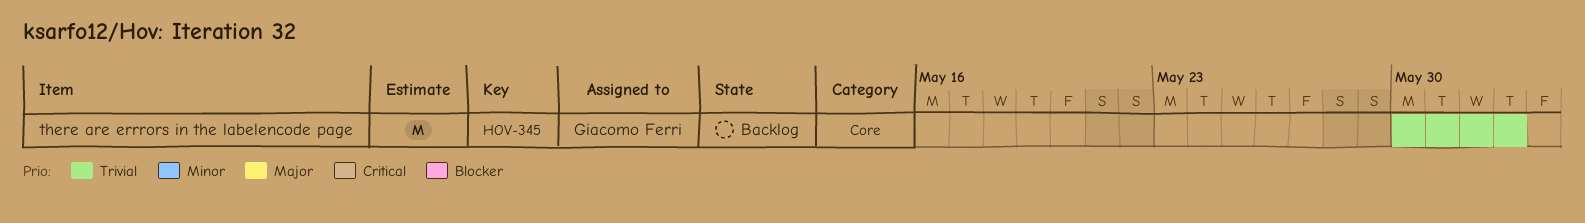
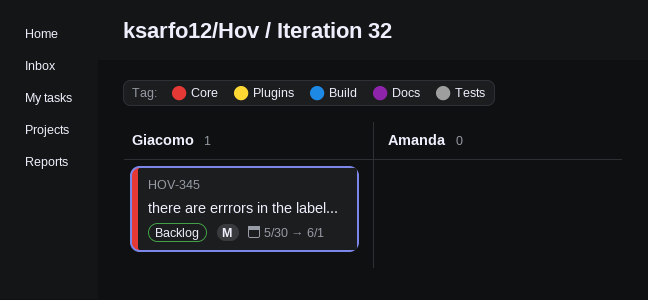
HOV-345, due: Jun 2 -> Jun 1

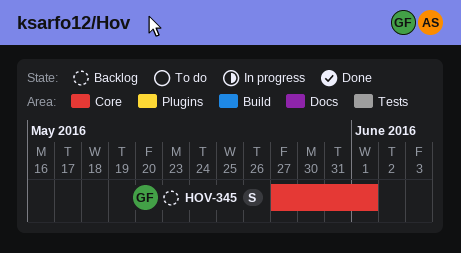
HOV-345, estimate: M -> S
HOV-345, start: May 30 -> May 27

